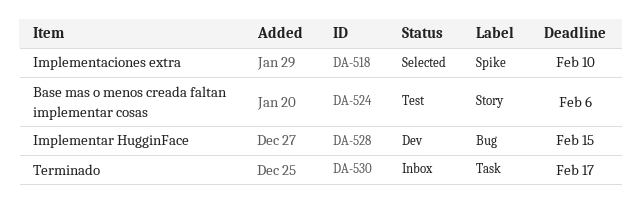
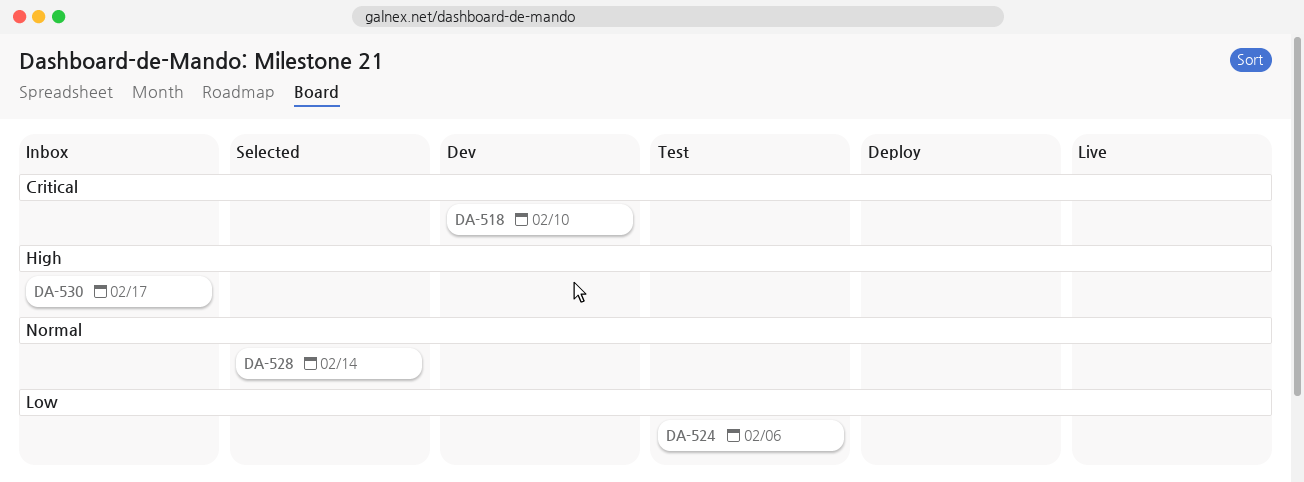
DA-518, status: Selected -> Dev
DA-528, status: Dev -> Selected
DA-528, due: Feb 15 -> Feb 14

